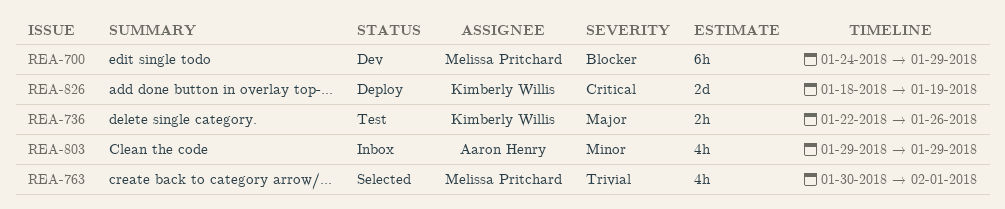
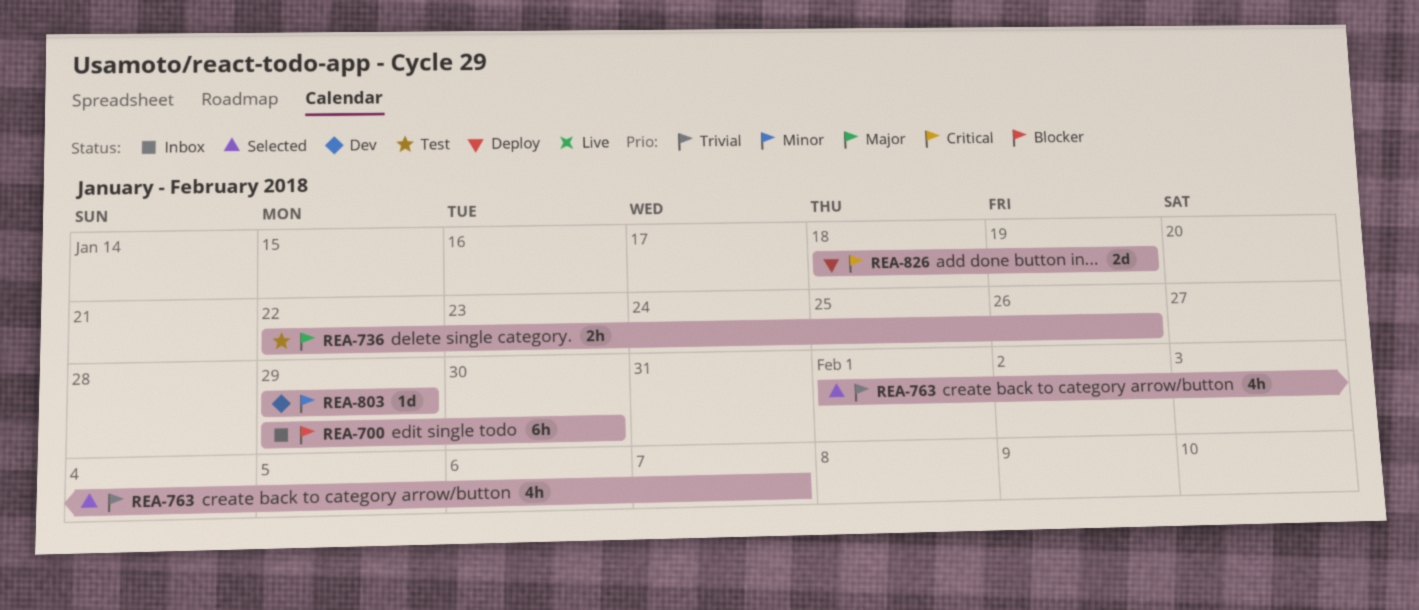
REA-700, status: Dev -> Inbox
REA-700, start: Jan 24 -> Jan 29
REA-700, due: Jan 29 -> Jan 30
REA-763, start: Jan 30 -> Feb 1
REA-763, due: Feb 1 -> Feb 7
REA-803, status: Inbox -> Dev
REA-803, estimate: 4h -> 1d

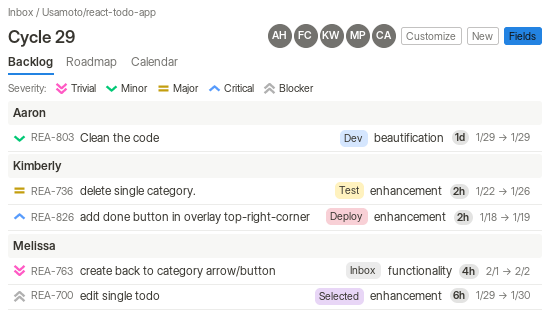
REA-700, status: Inbox -> Selected
REA-763, status: Selected -> Inbox
REA-763, due: Feb 7 -> Feb 2
REA-826, estimate: 2d -> 2h

